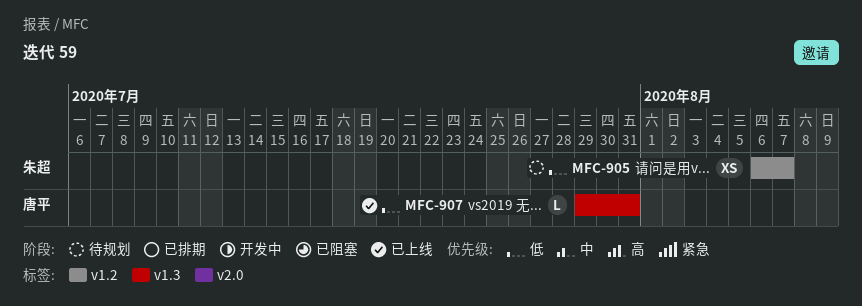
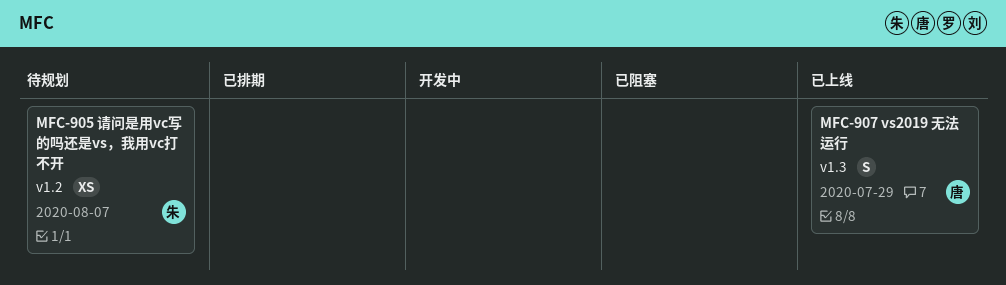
MFC-907, estimate: L -> S
MFC-907, due: Jul 31 -> Jul 29

